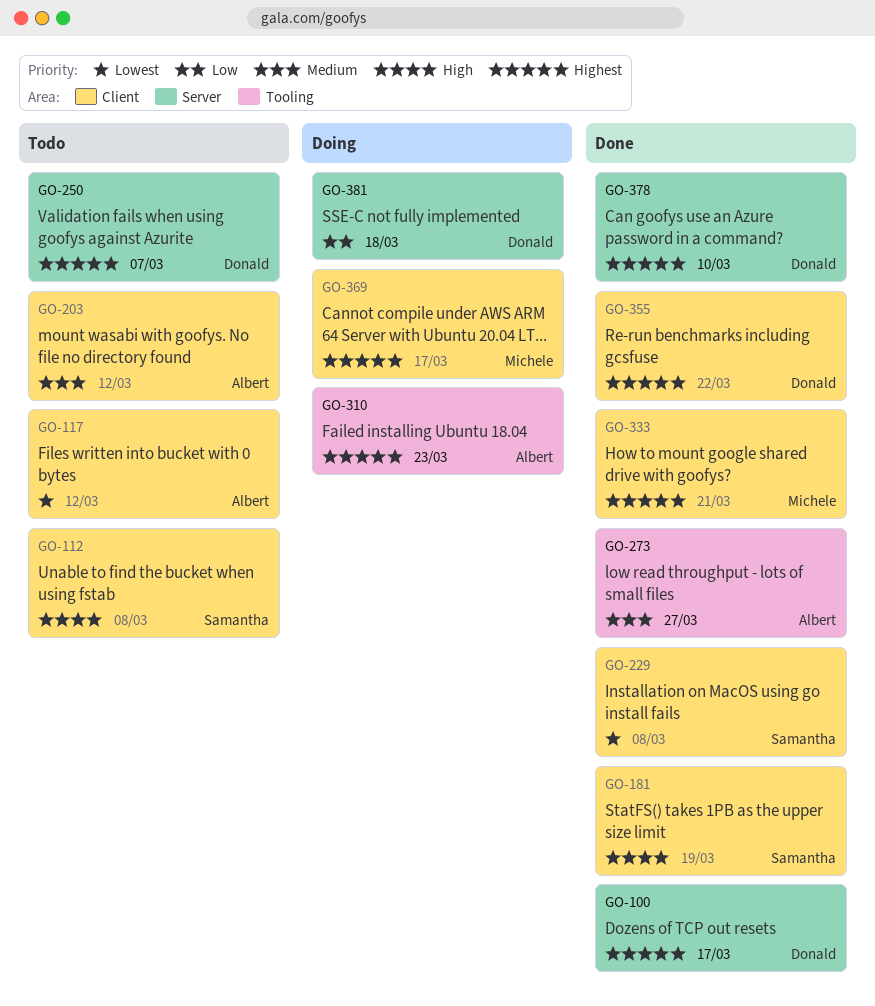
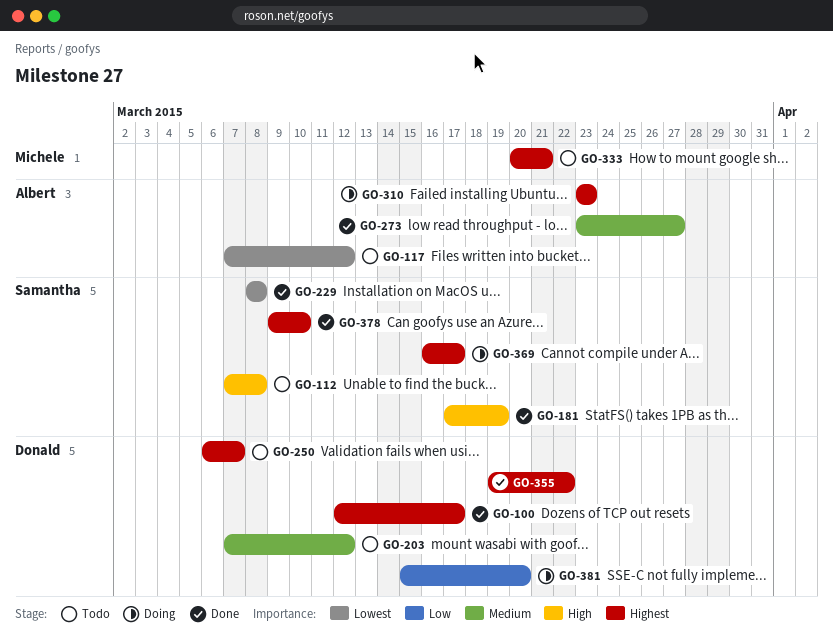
GO-203, owner: Albert -> Donald
GO-333, status: Done -> Todo
GO-369, owner: Michele -> Samantha
GO-378, owner: Donald -> Samantha
GO-381, due: Mar 18 -> Mar 20

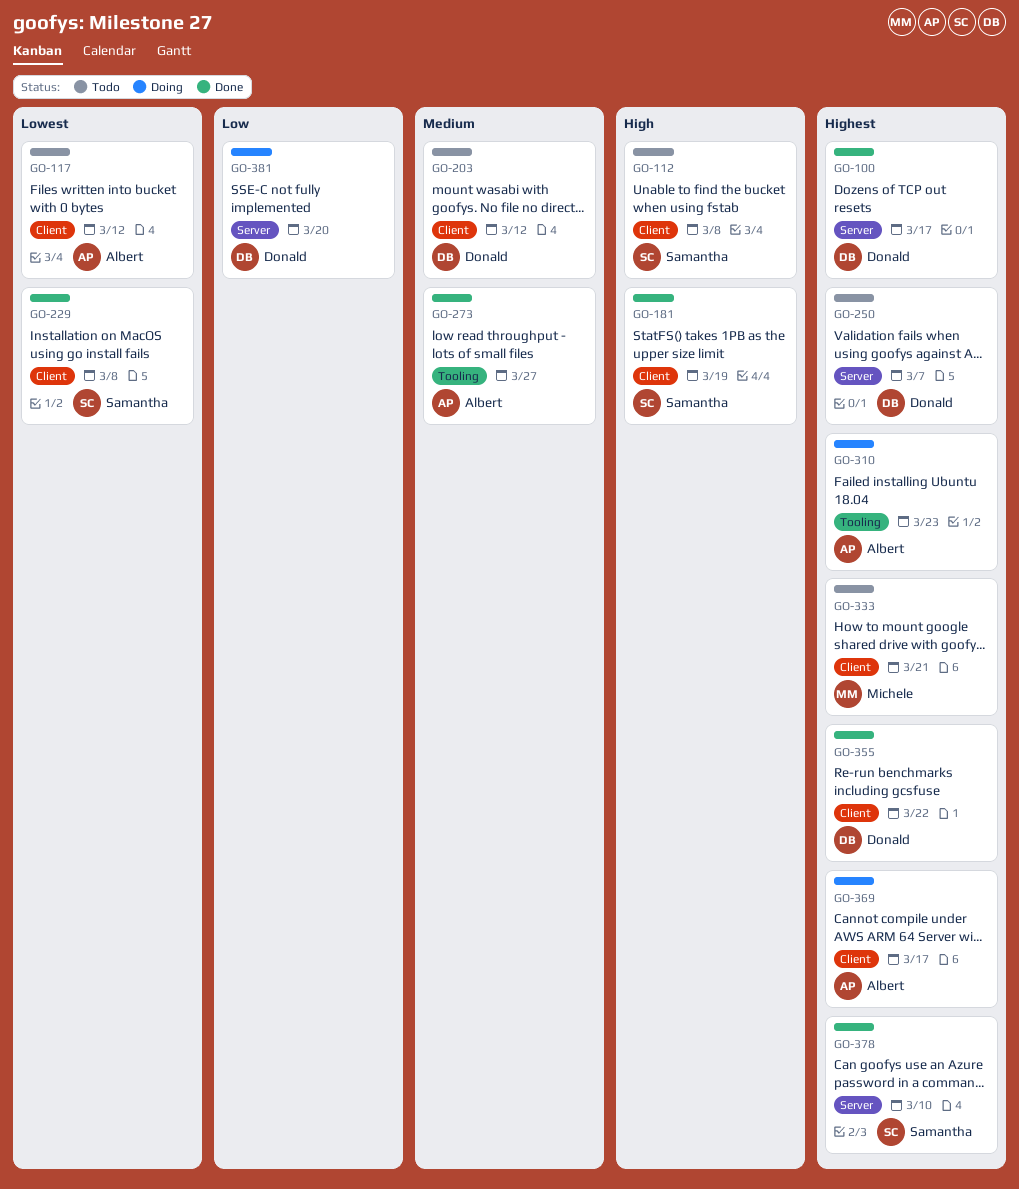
GO-369, owner: Samantha -> Albert

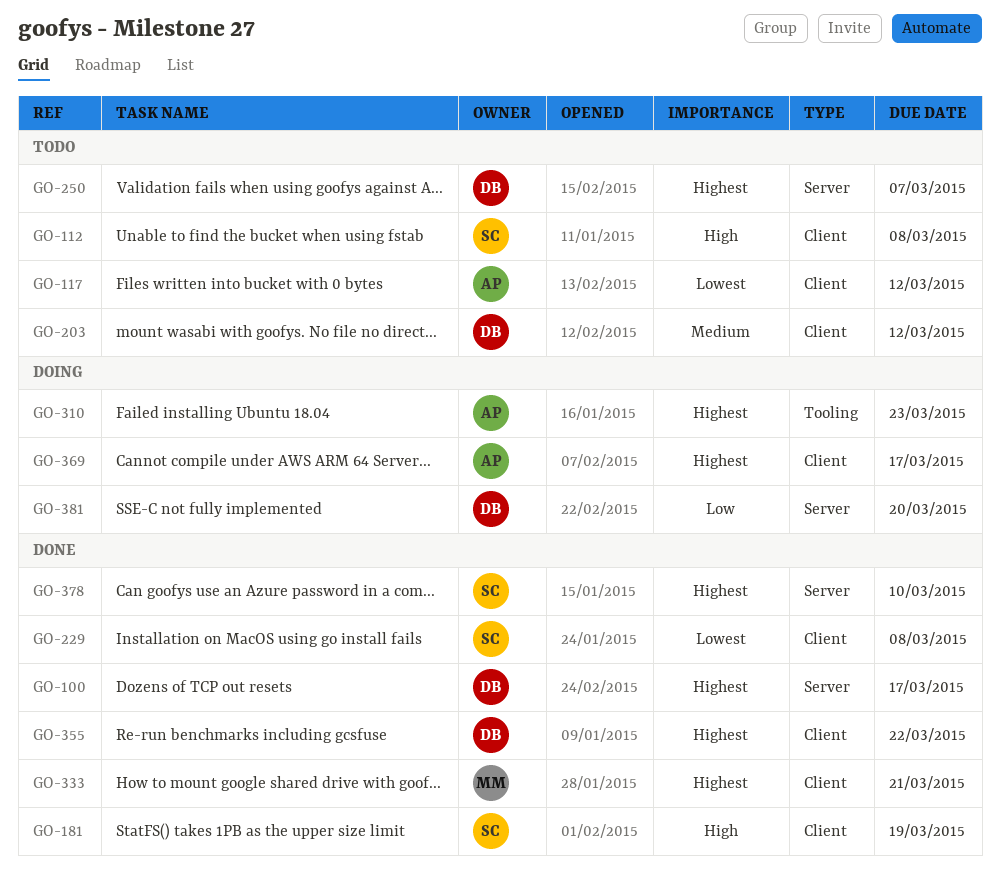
GO-273: present -> none
GO-333, status: Todo -> Done

